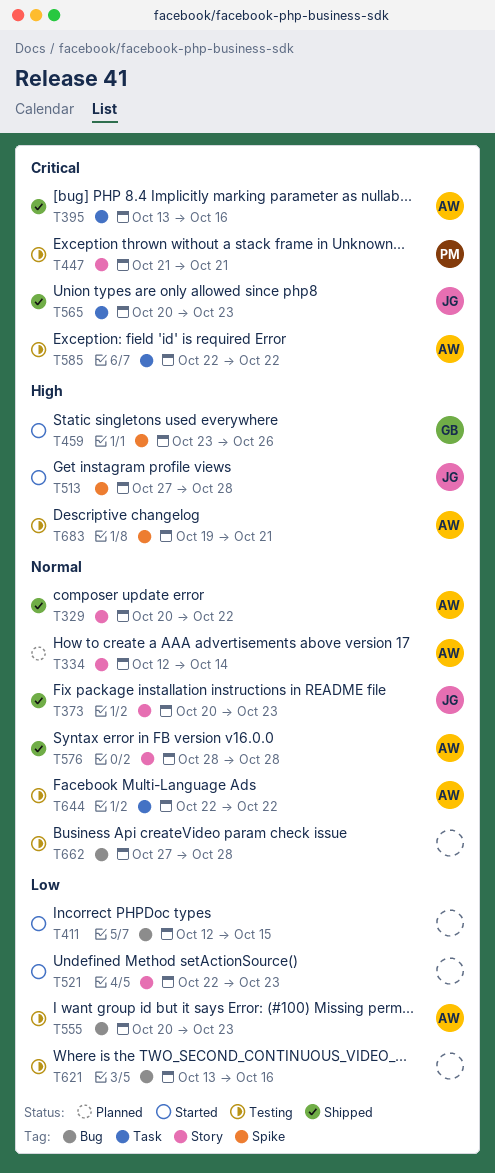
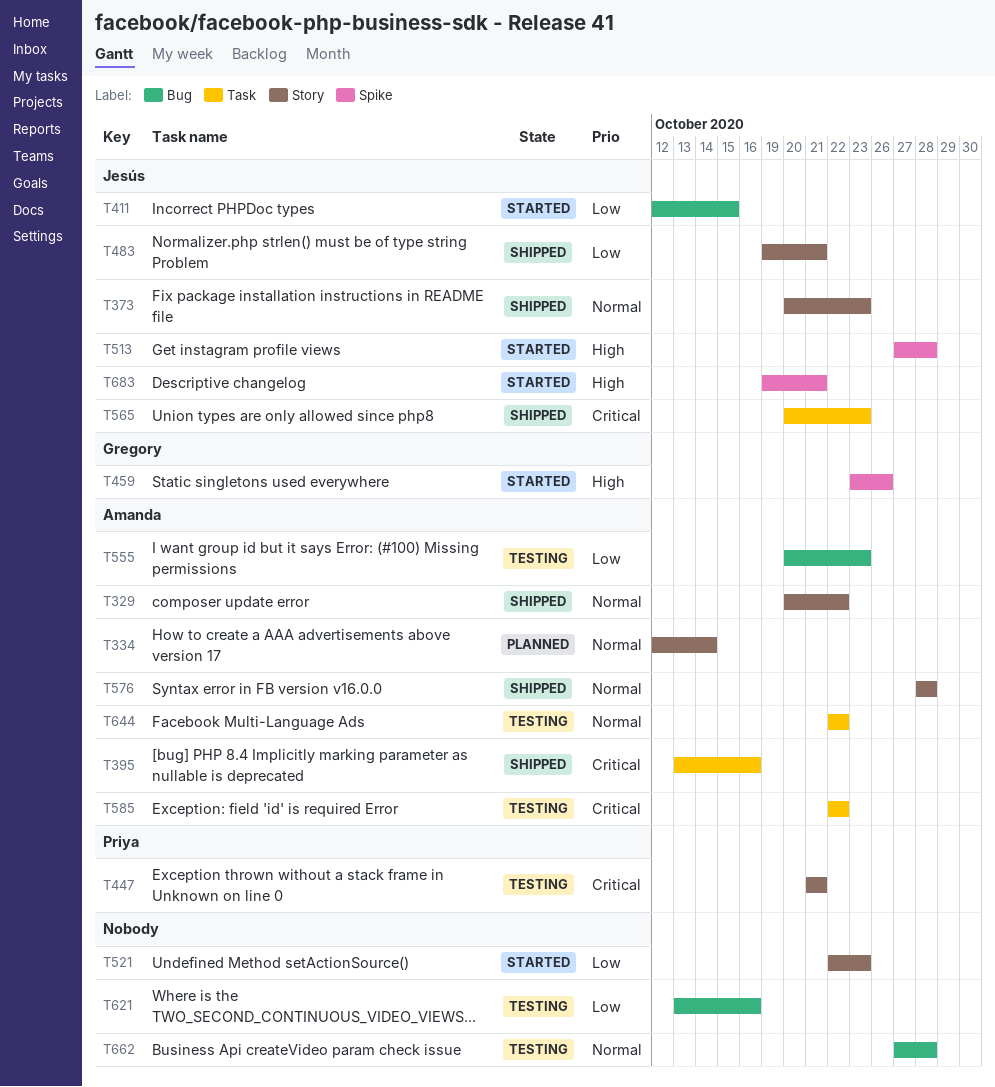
T411, owner: none -> Jesús
T483: none -> present
T683, status: Testing -> Started
T683, owner: Amanda -> Jesús

